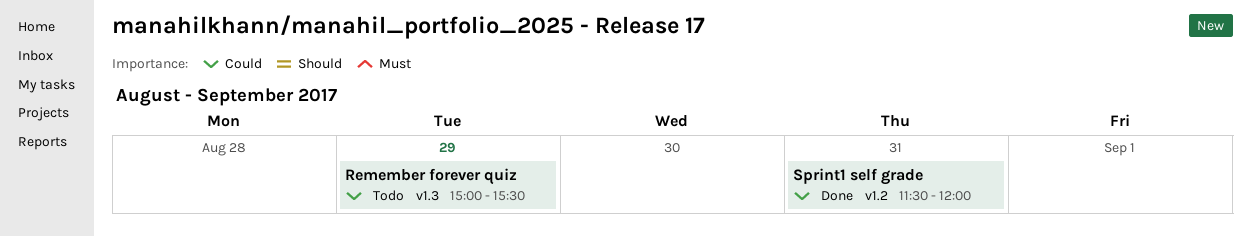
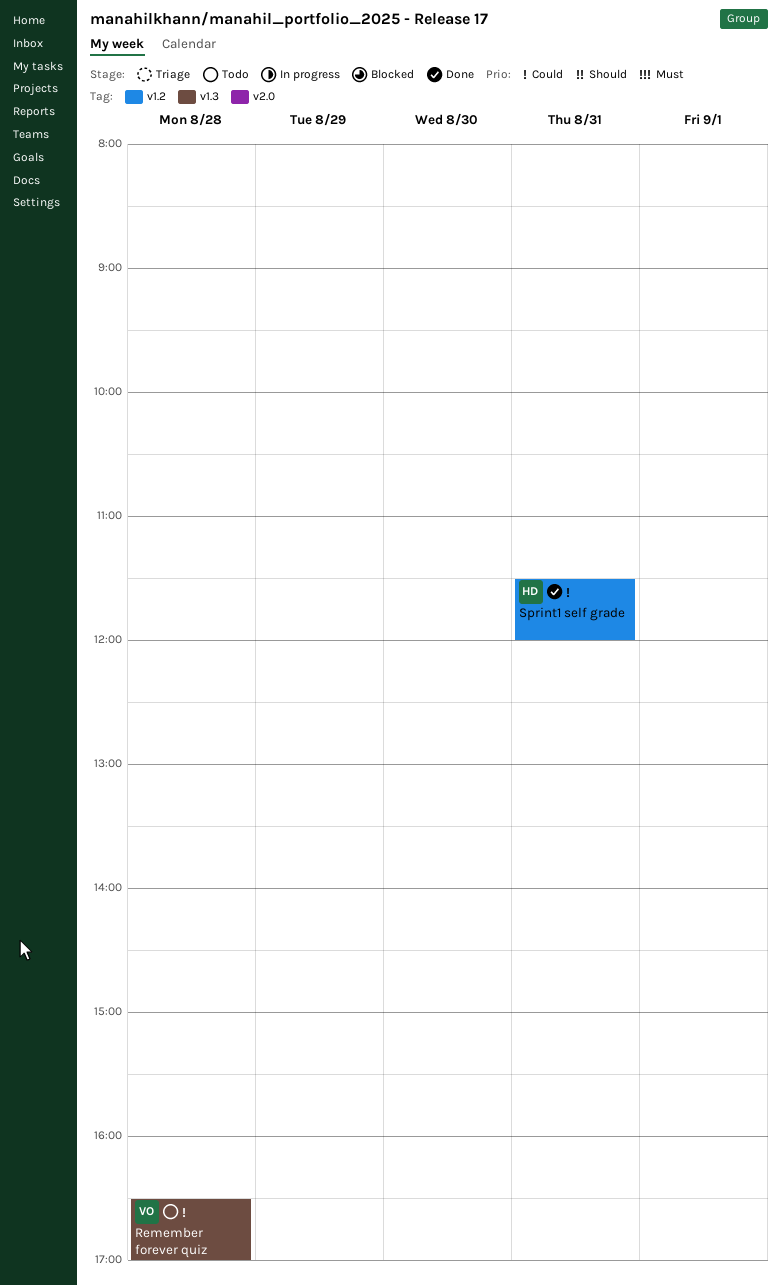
Remember forever quiz, day: Aug 29 -> Aug 28
Remember forever quiz, begins: 15:00 -> 16:30
Remember forever quiz, ends: 15:30 -> 17:00

